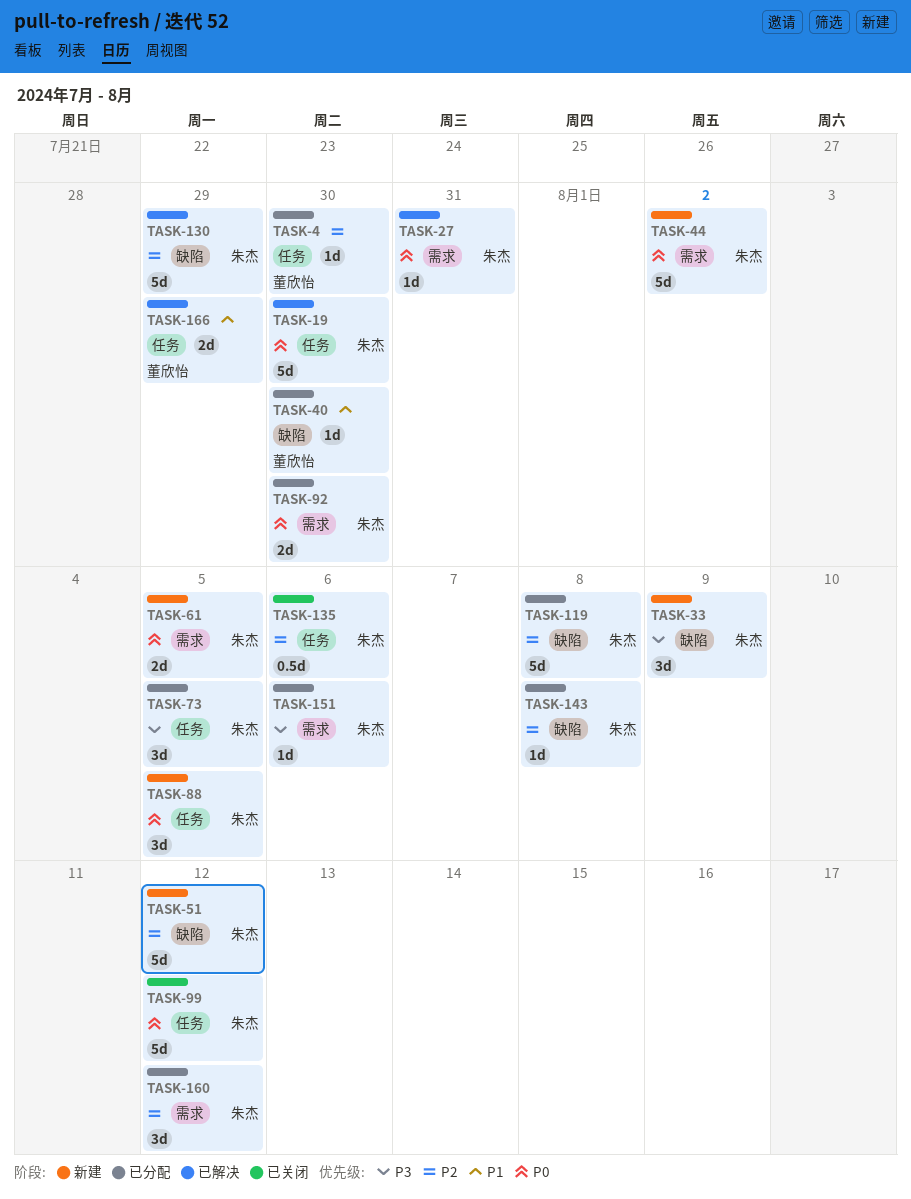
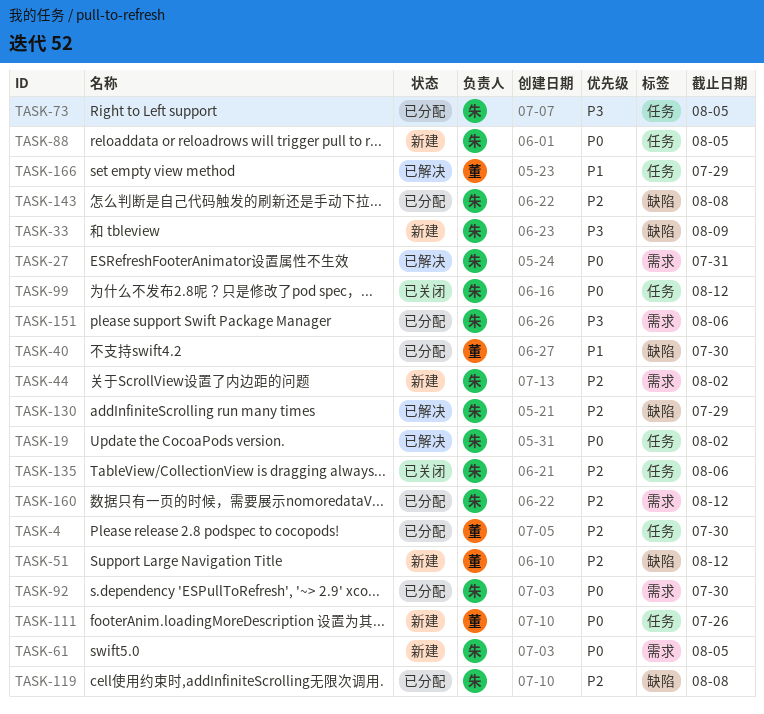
TASK-19, due: Jul 30 -> Aug 2
TASK-44, priority: P0 -> P2
TASK-51, owner: 朱杰 -> 董欣怡
TASK-111: none -> present

